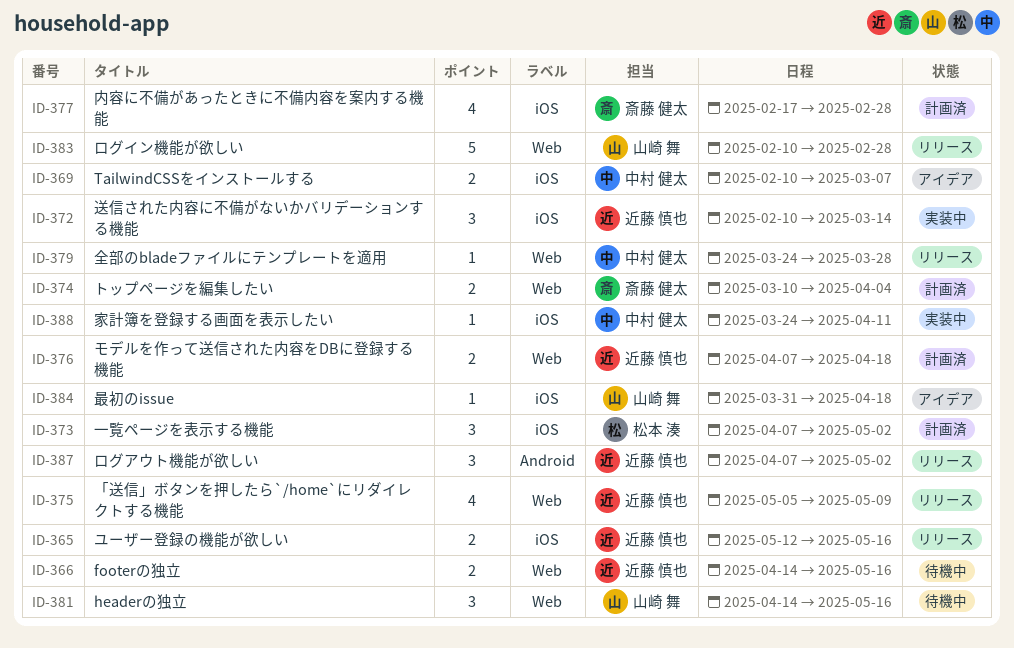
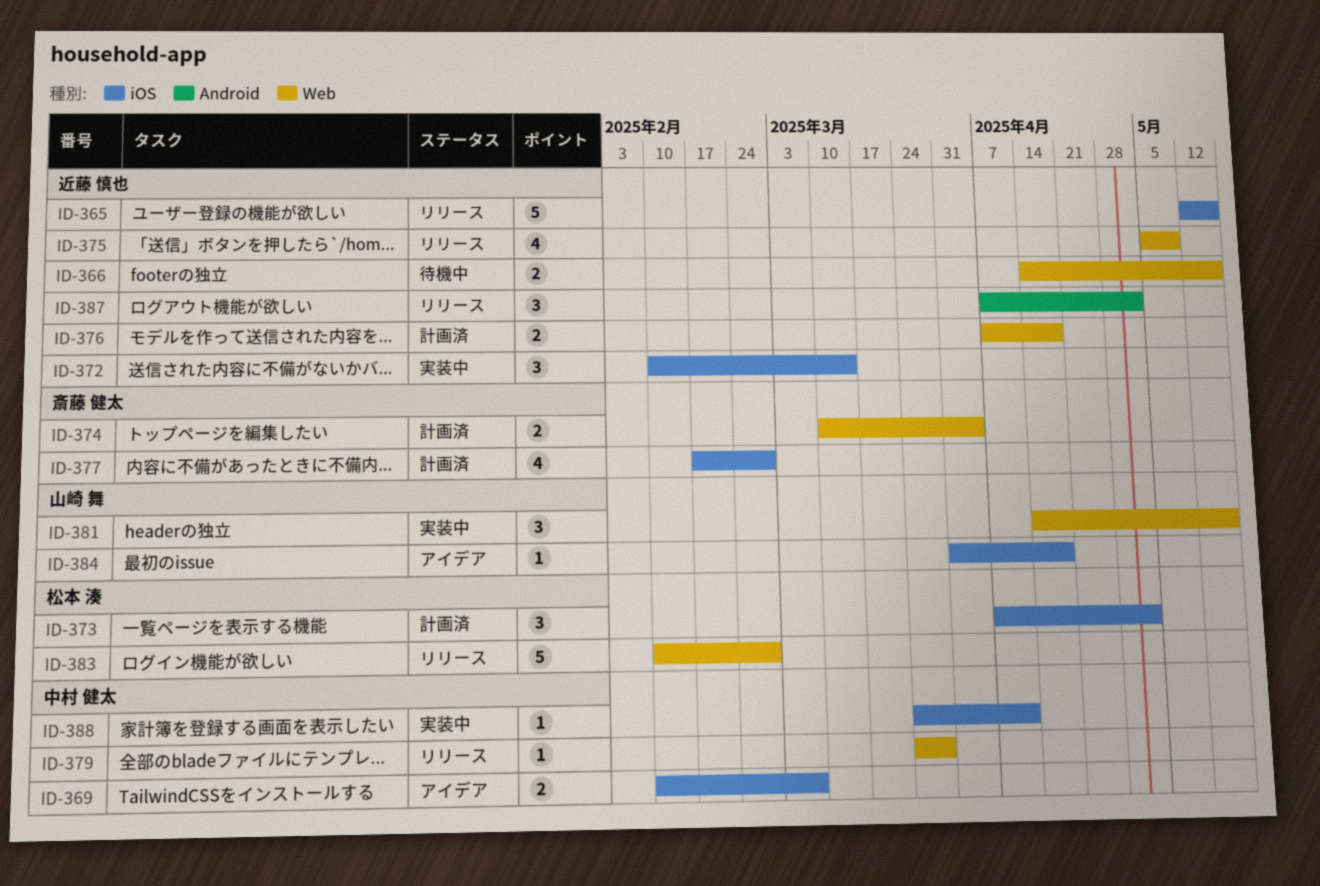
ID-365, estimate: 2 -> 5
ID-381, status: 待機中 -> 実装中
ID-383, owner: 山崎 舞 -> 松本 湊

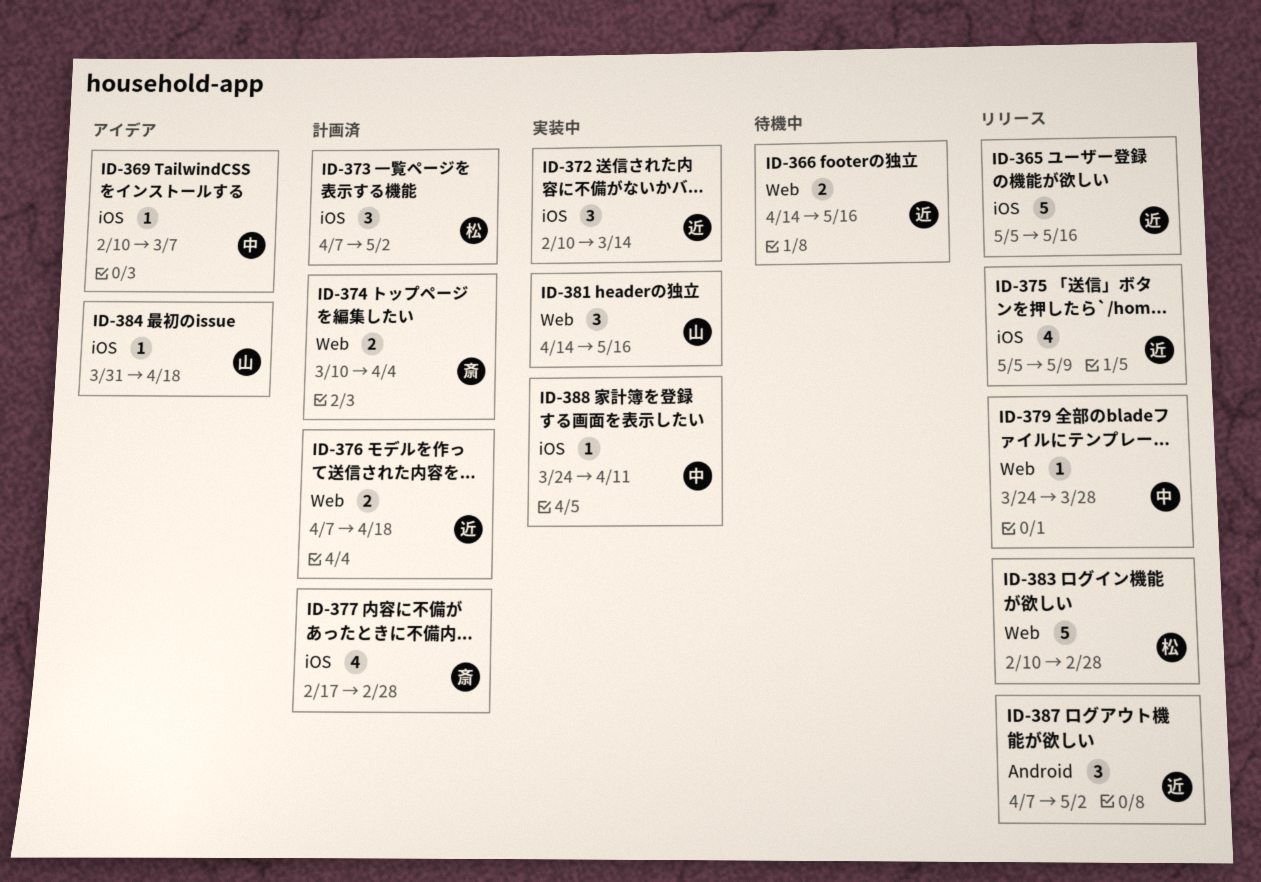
ID-365, start: May 12 -> May 5
ID-369, estimate: 2 -> 1
ID-375, label: Web -> iOS

